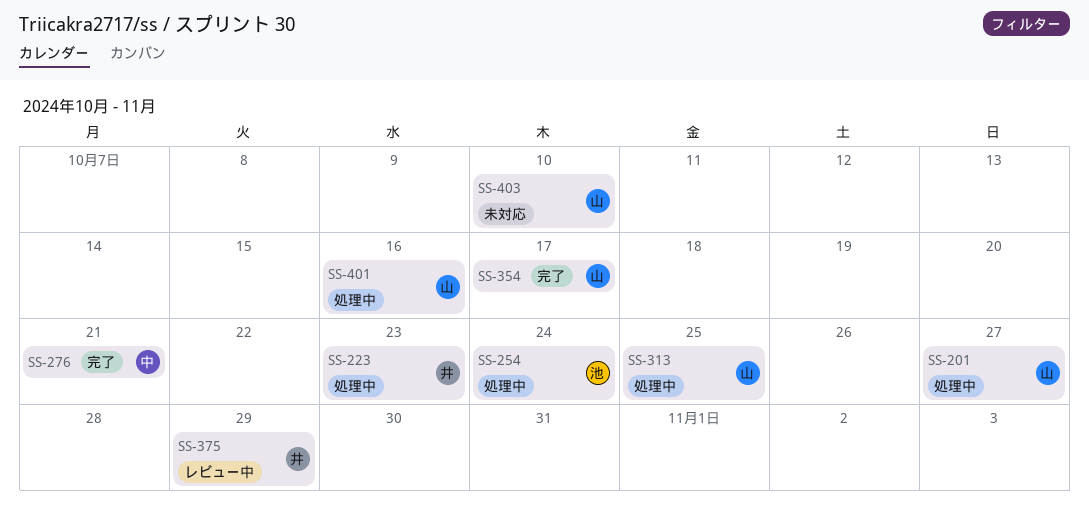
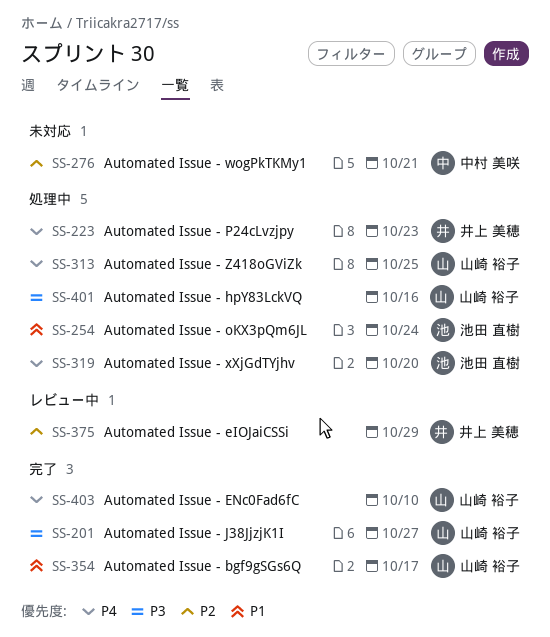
SS-201, status: 処理中 -> 完了
SS-276, status: 完了 -> 未対応
SS-319: none -> present
SS-403, status: 未対応 -> 完了

